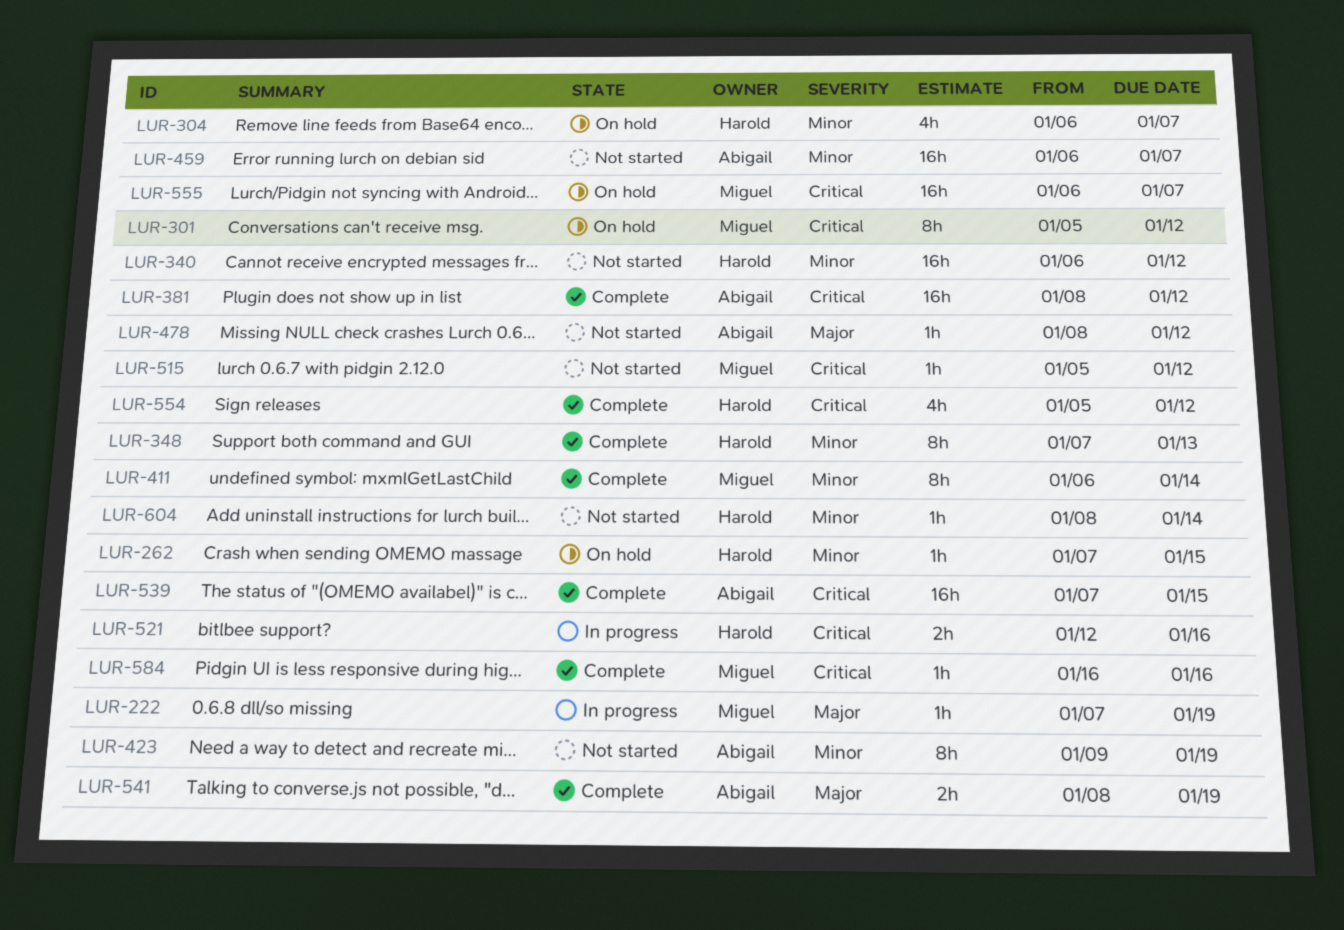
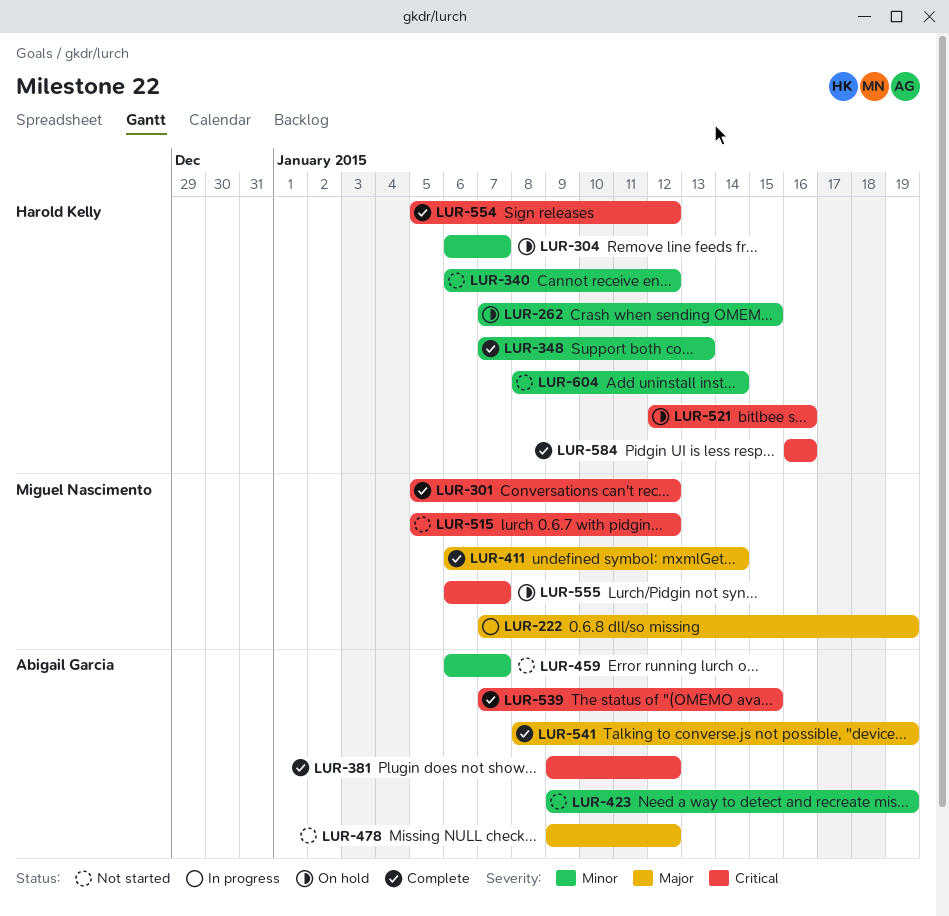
LUR-301, status: On hold -> Complete
LUR-381, start: Jan 8 -> Jan 9
LUR-411, priority: Minor -> Major
LUR-478, start: Jan 8 -> Jan 9
LUR-521, status: In progress -> On hold
LUR-584, owner: Miguel Nascimento -> Harold Kelly

